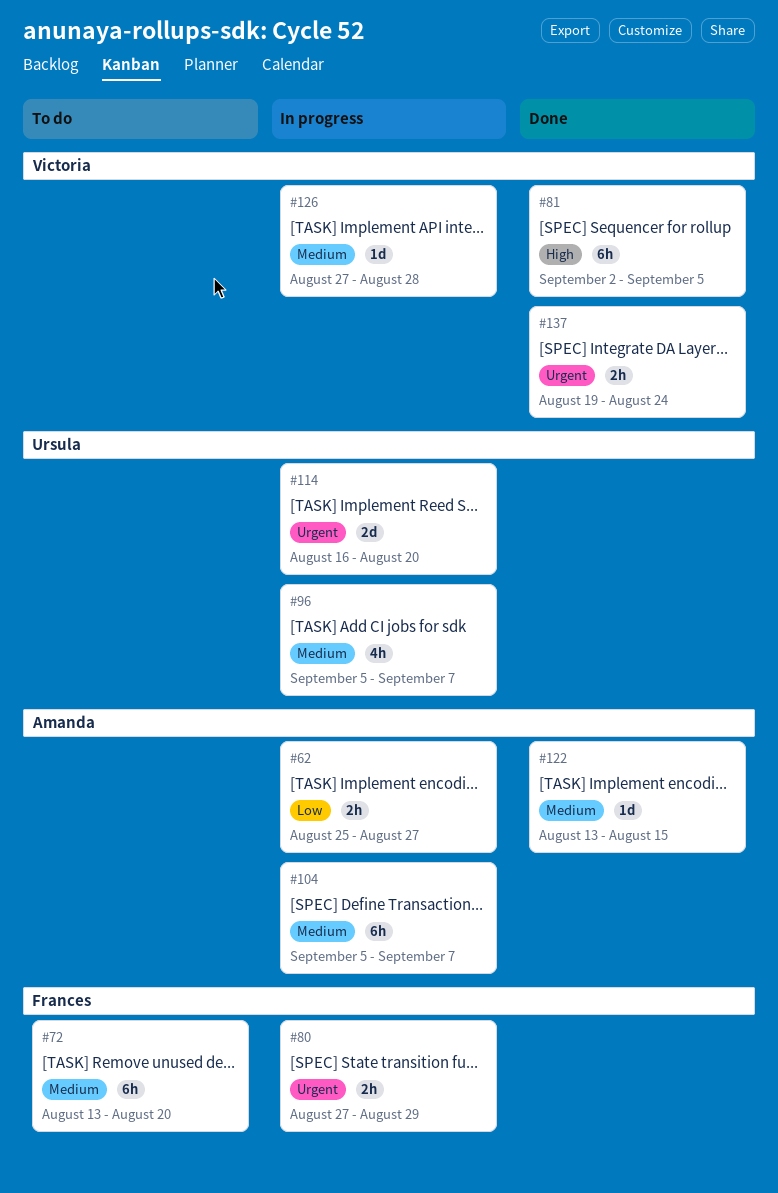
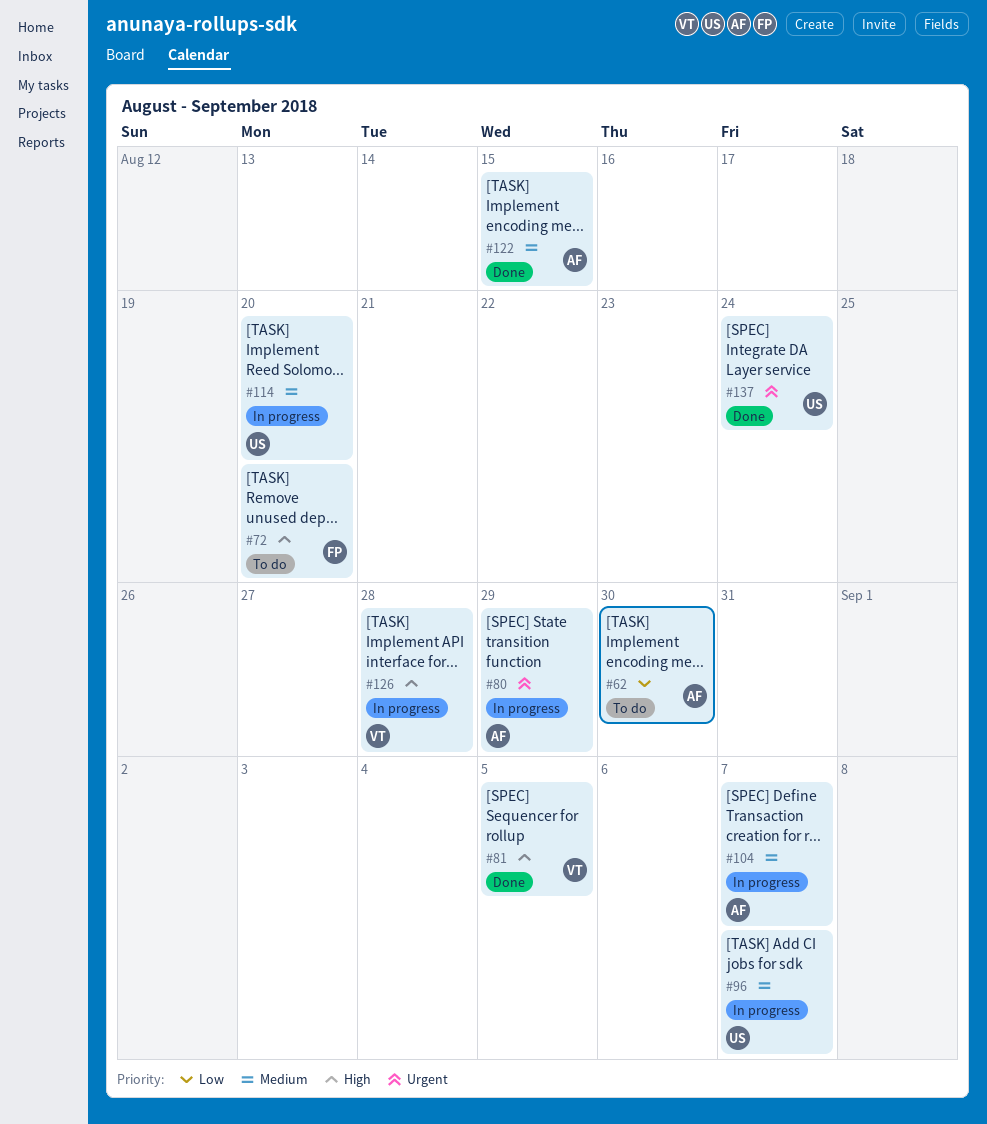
#62, status: In progress -> To do
#62, due: Aug 27 -> Aug 30
#72, priority: Medium -> High
#80, owner: Frances -> Amanda
#114, priority: Urgent -> Medium
#126, priority: Medium -> High
#137, owner: Victoria -> Ursula

